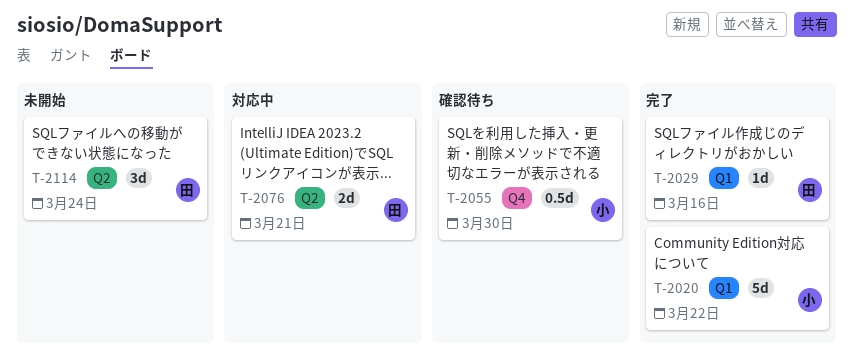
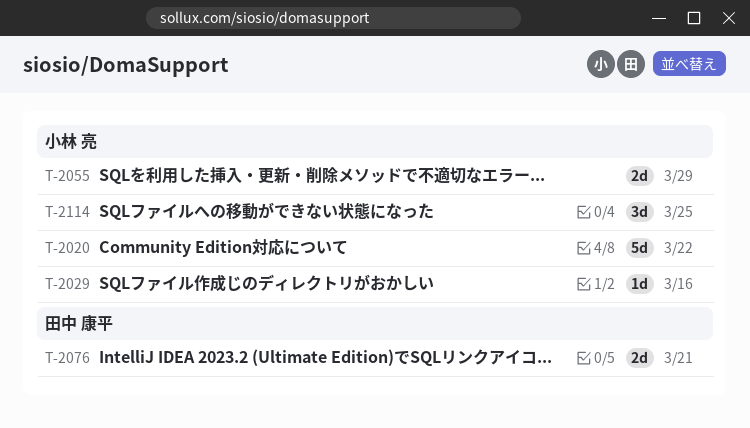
T-2029, owner: 田中 康平 -> 小林 亮
T-2055, estimate: 0.5d -> 2d
T-2055, due: Mar 30 -> Mar 29
T-2114, owner: 田中 康平 -> 小林 亮
T-2114, due: Mar 24 -> Mar 25

